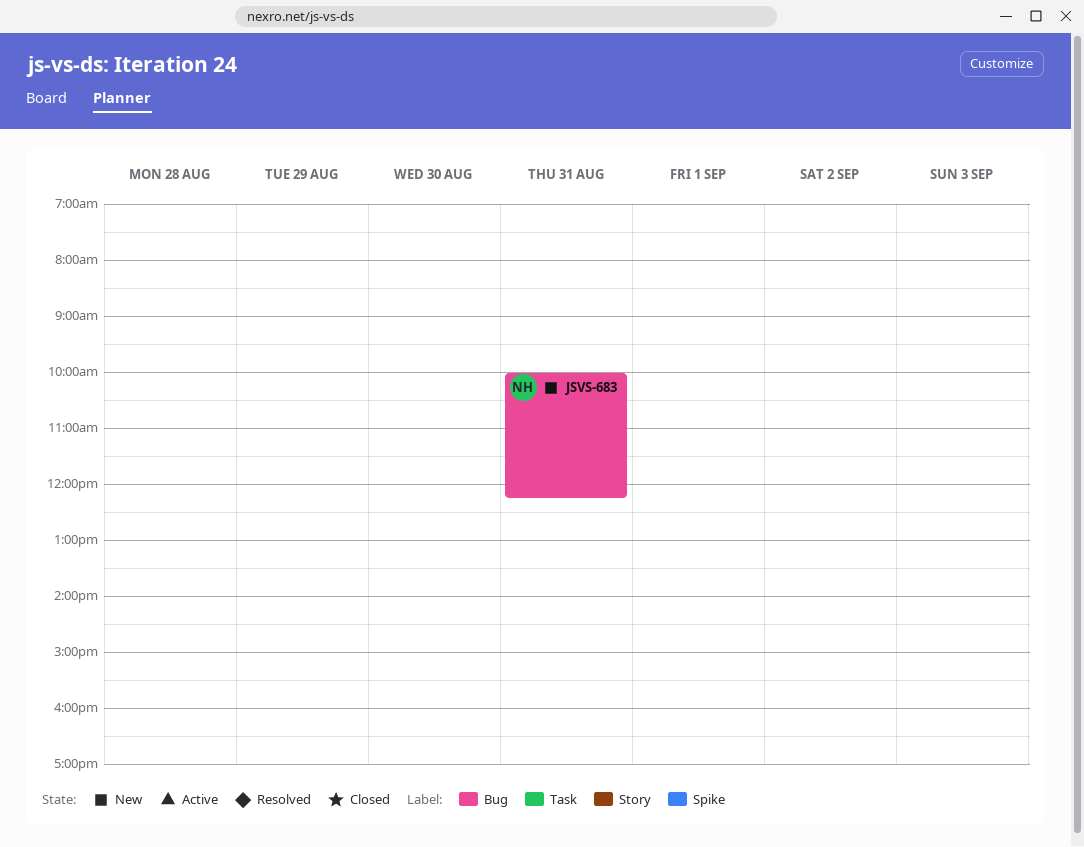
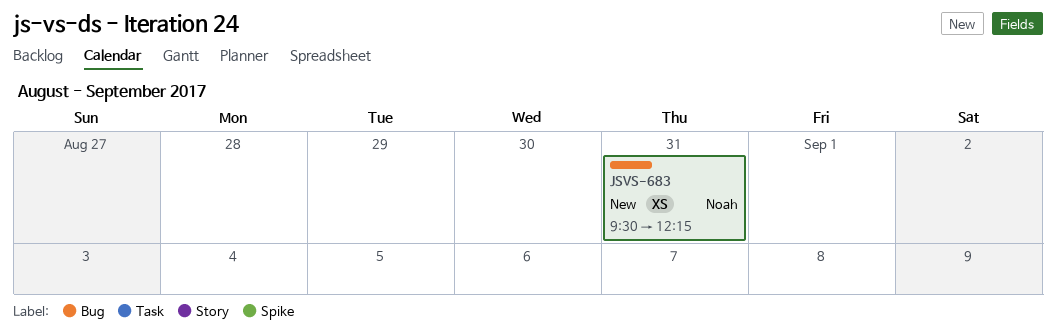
JSVS-683, begins: 10:00 -> 09:30

